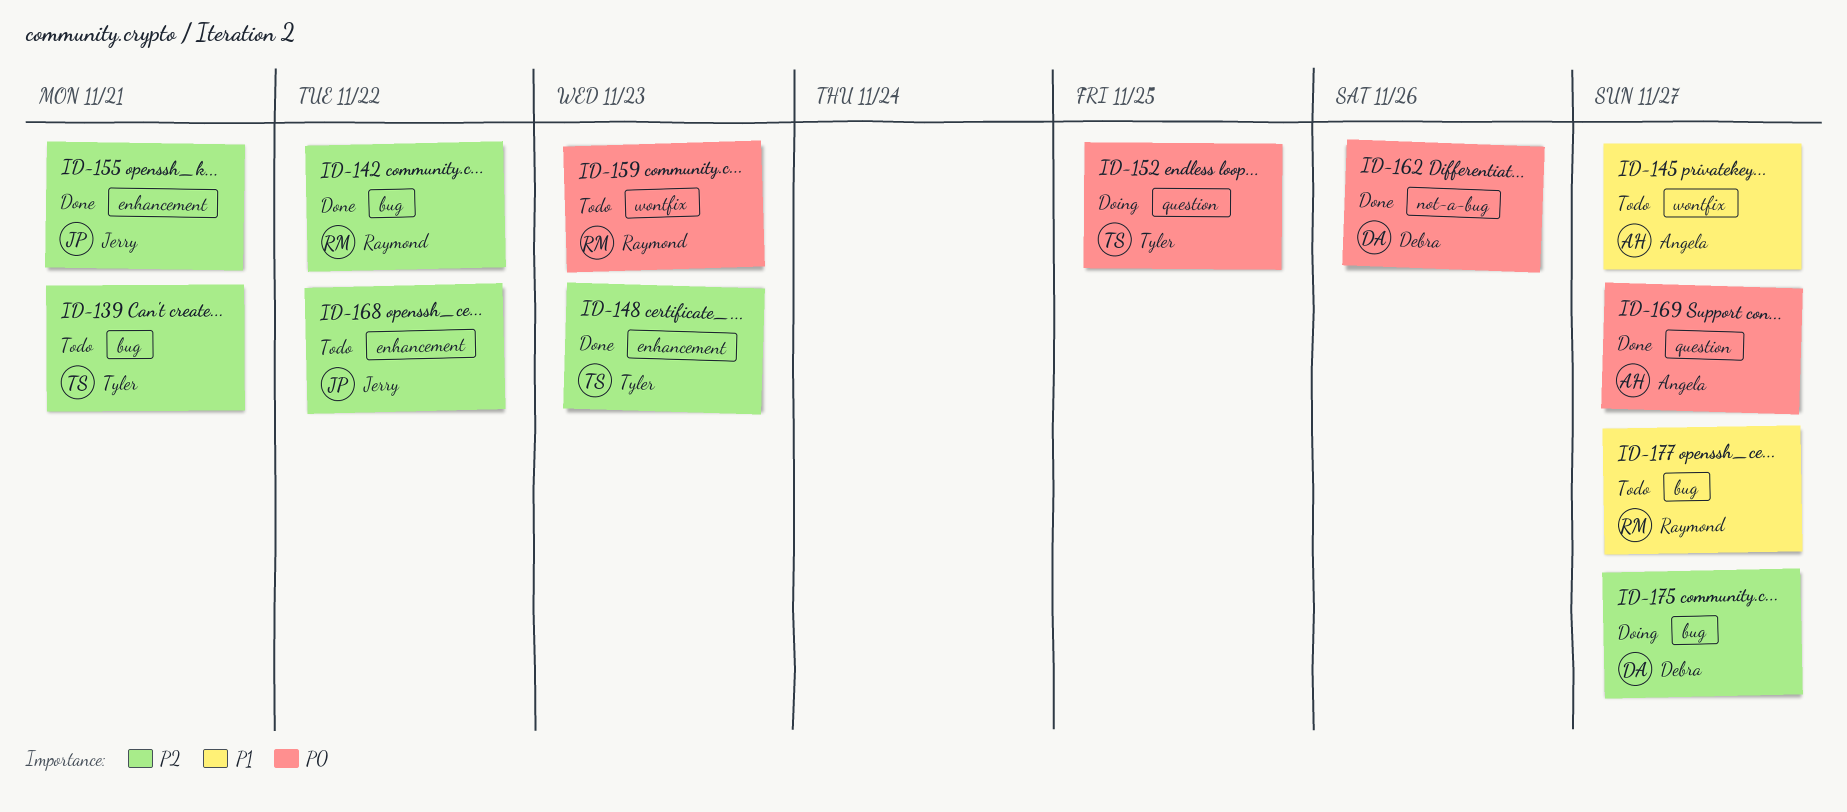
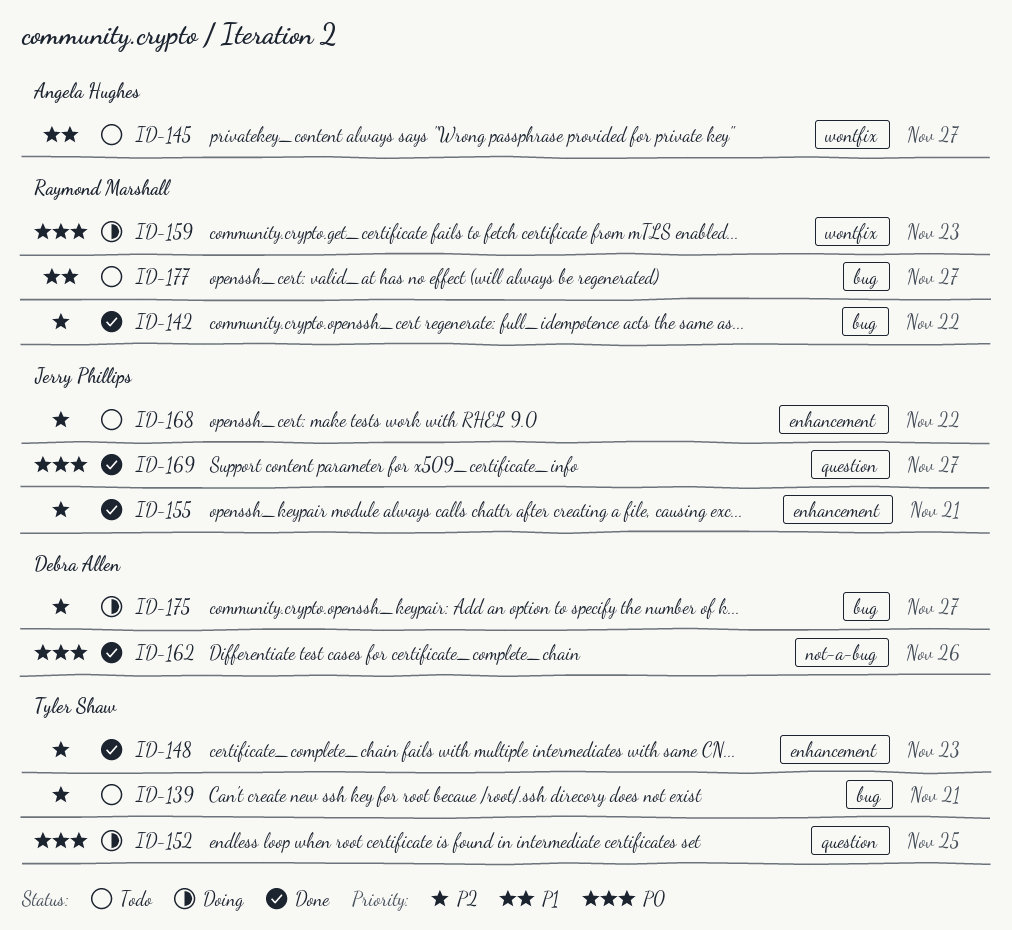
ID-159, status: Todo -> Doing
ID-169, owner: Angela Hughes -> Jerry Phillips

